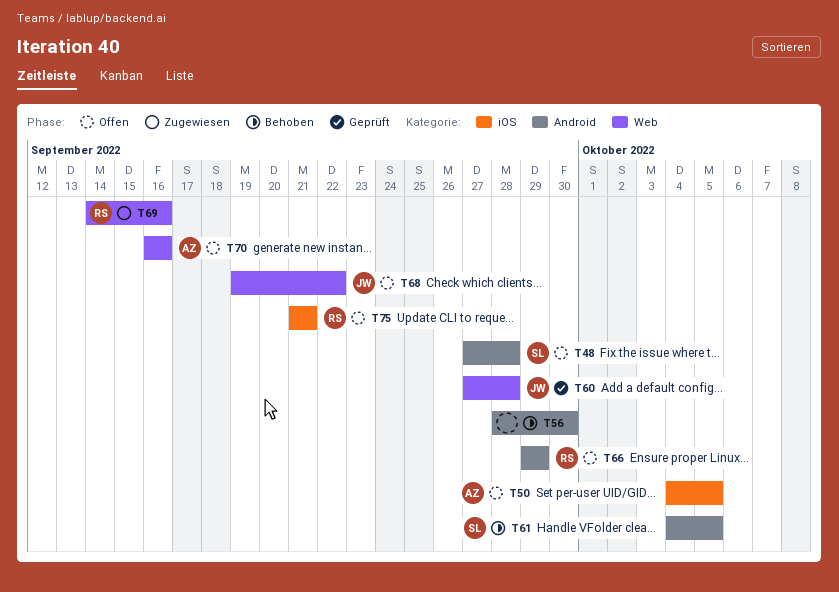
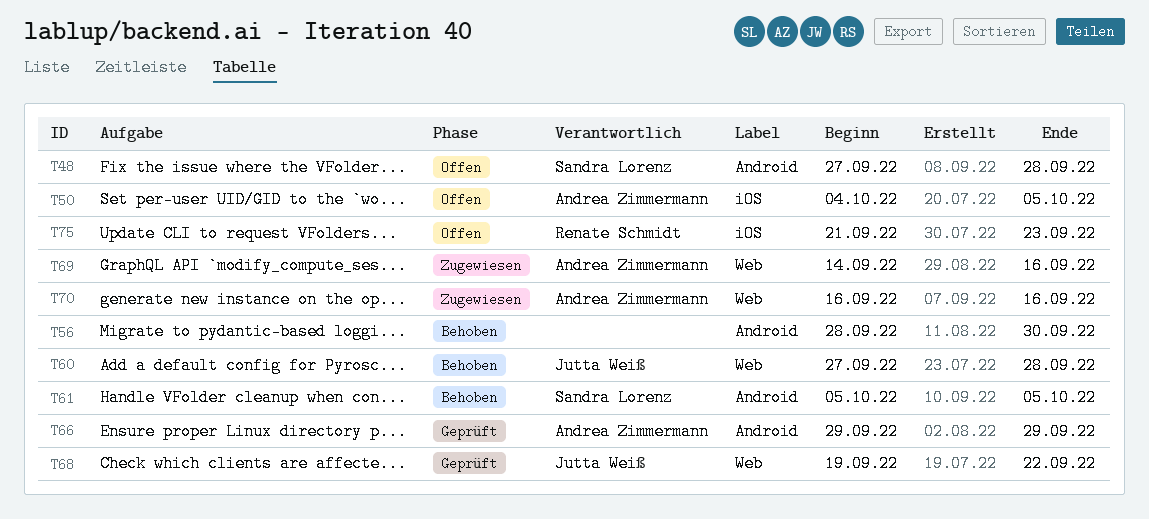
T60, status: Geprüft -> Behoben
T61, start: Oct 4 -> Oct 5
T66, status: Offen -> Geprüft
T66, owner: Renate Schmidt -> Andrea Zimmermann
T68, status: Offen -> Geprüft
T69, owner: Renate Schmidt -> Andrea Zimmermann
T70, status: Offen -> Zugewiesen
T75, due: Sep 21 -> Sep 23

